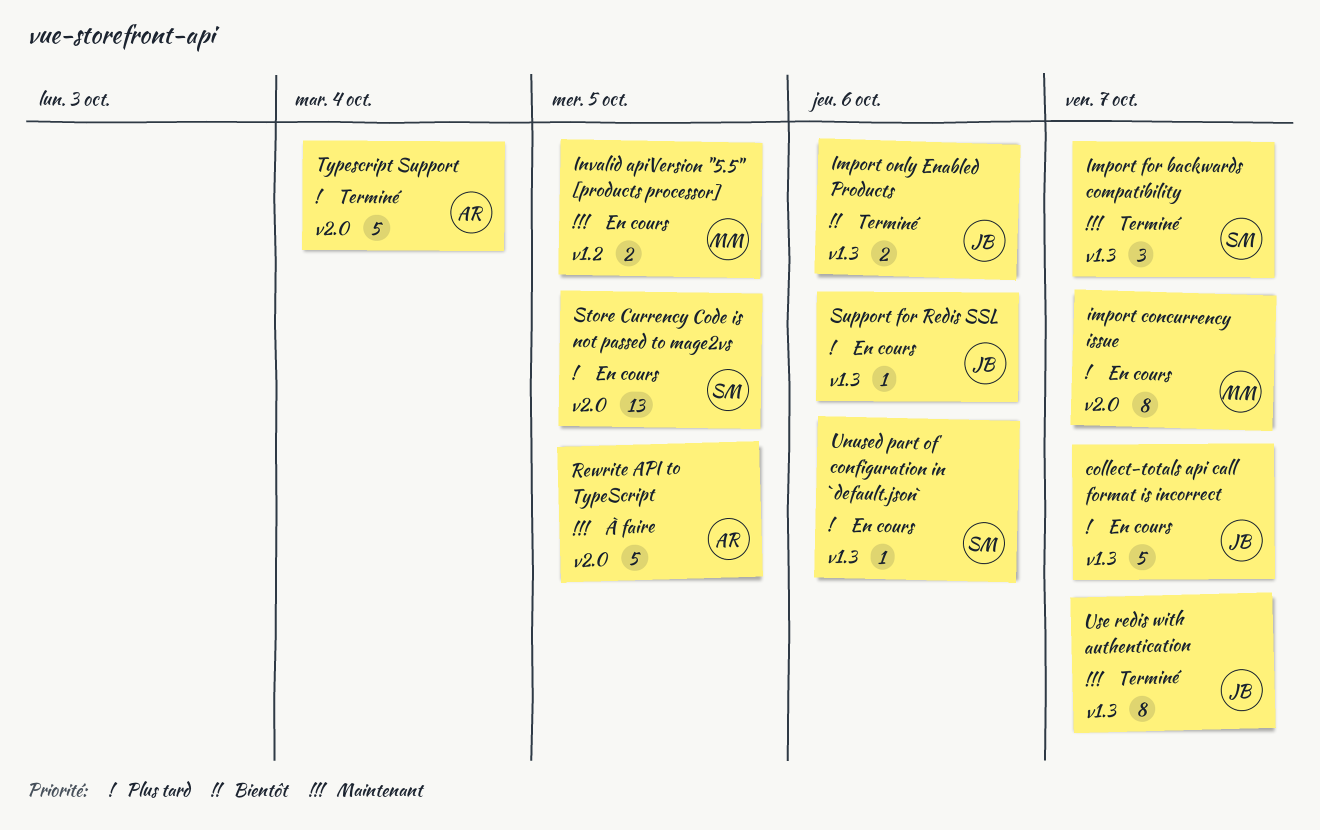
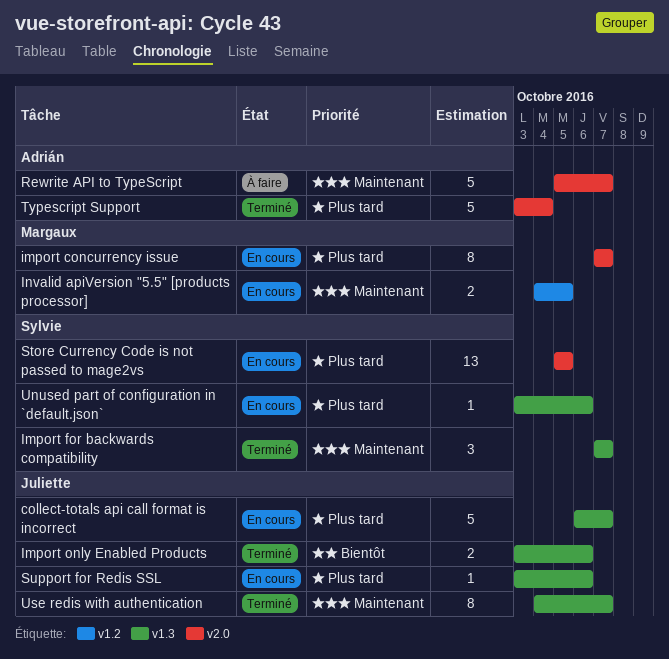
Rewrite API to TypeScript, due: Oct 5 -> Oct 7

